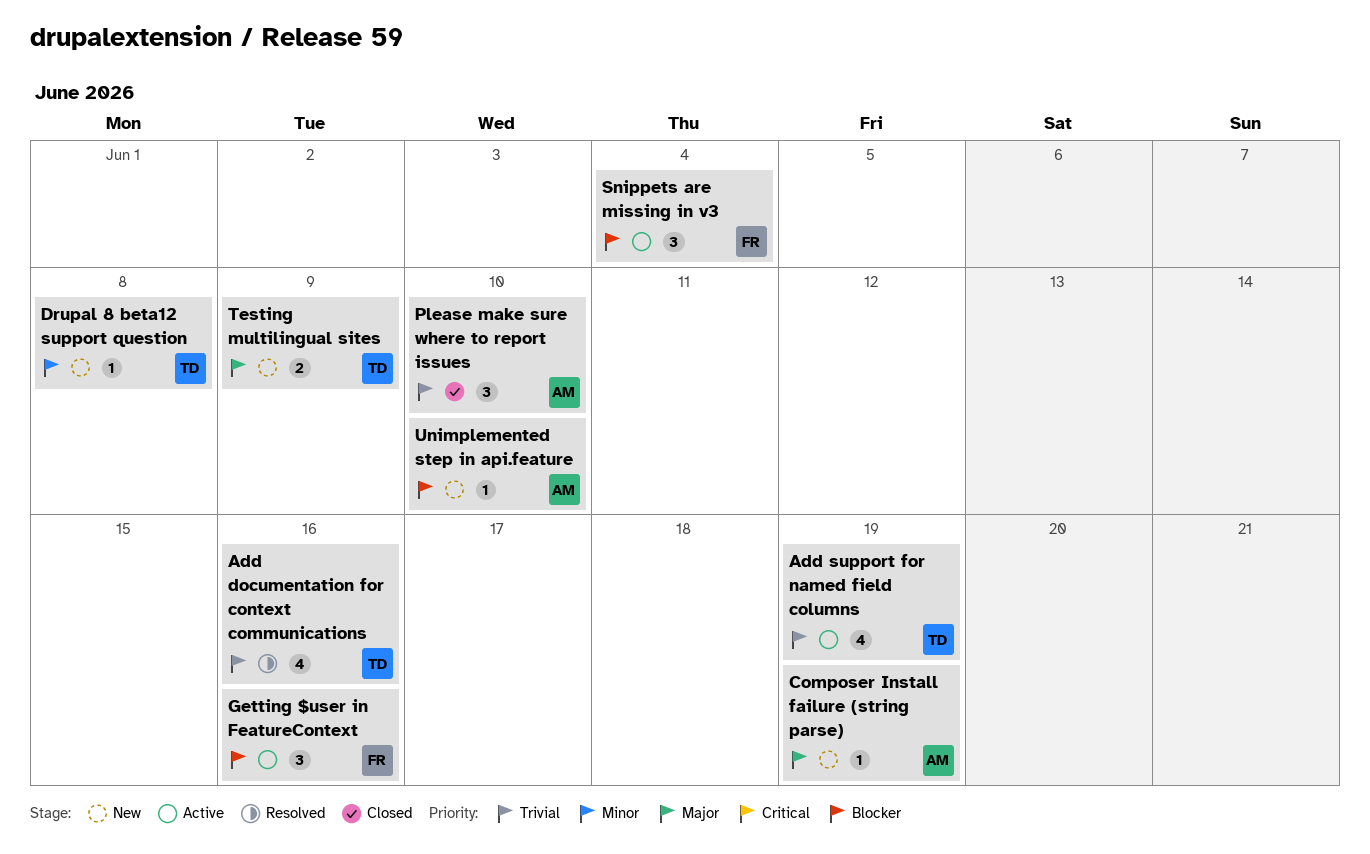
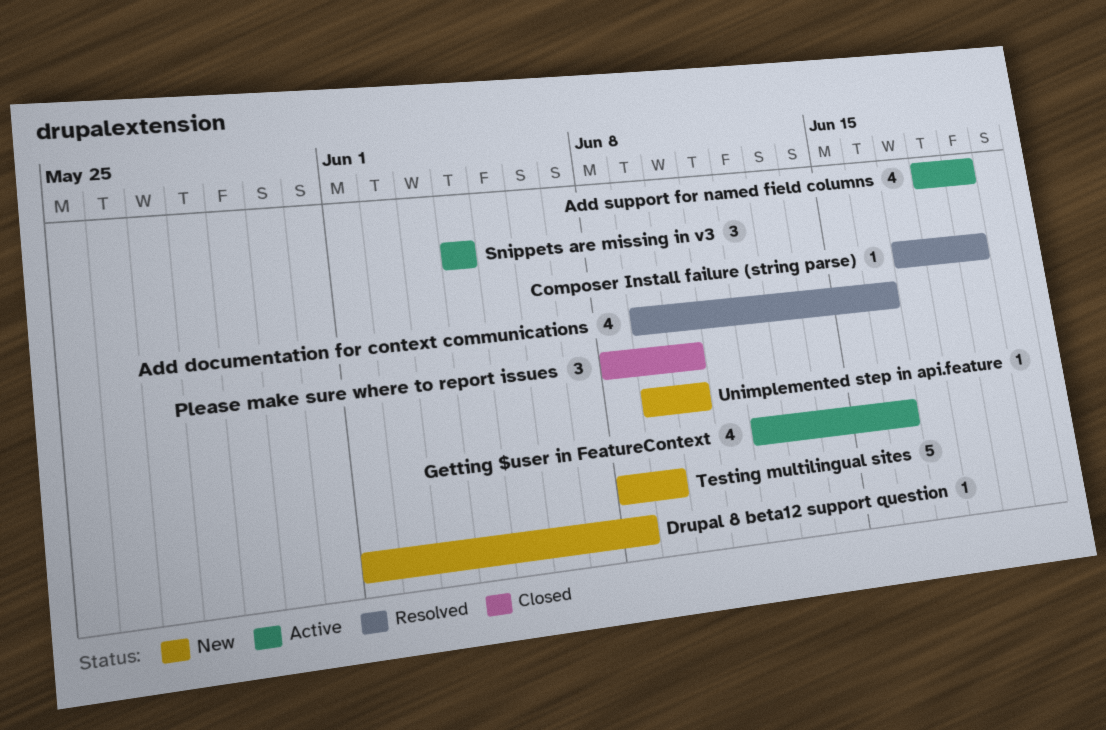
Composer Install failure (string parse), status: New -> Resolved
Getting $user in FeatureContext, estimate: 3 -> 4
Testing multilingual sites, estimate: 2 -> 5

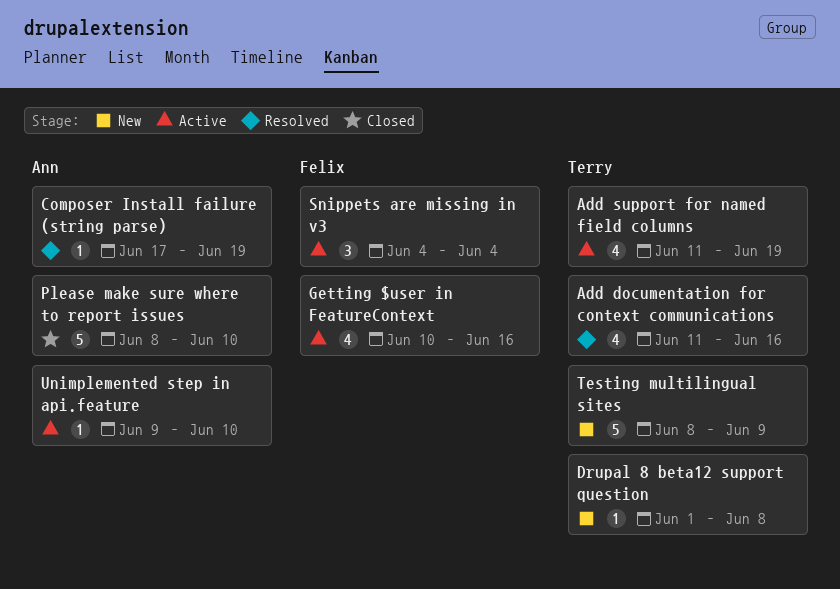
Add documentation for context communications, start: Jun 9 -> Jun 11
Add support for named field columns, start: Jun 18 -> Jun 11
Getting $user in FeatureContext, start: Jun 12 -> Jun 10
Please make sure where to report issues, estimate: 3 -> 5
Unimplemented step in api.feature, status: New -> Active

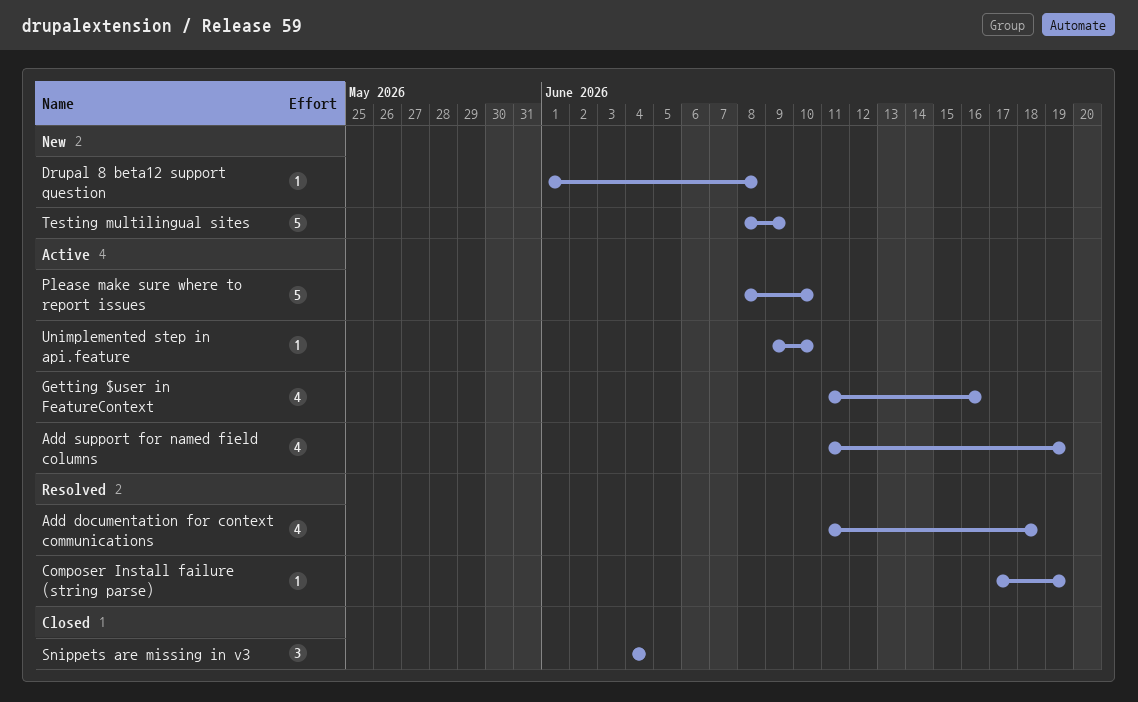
Add documentation for context communications, due: Jun 16 -> Jun 18
Getting $user in FeatureContext, start: Jun 10 -> Jun 11
Please make sure where to report issues, status: Closed -> Active
Snippets are missing in v3, status: Active -> Closed

